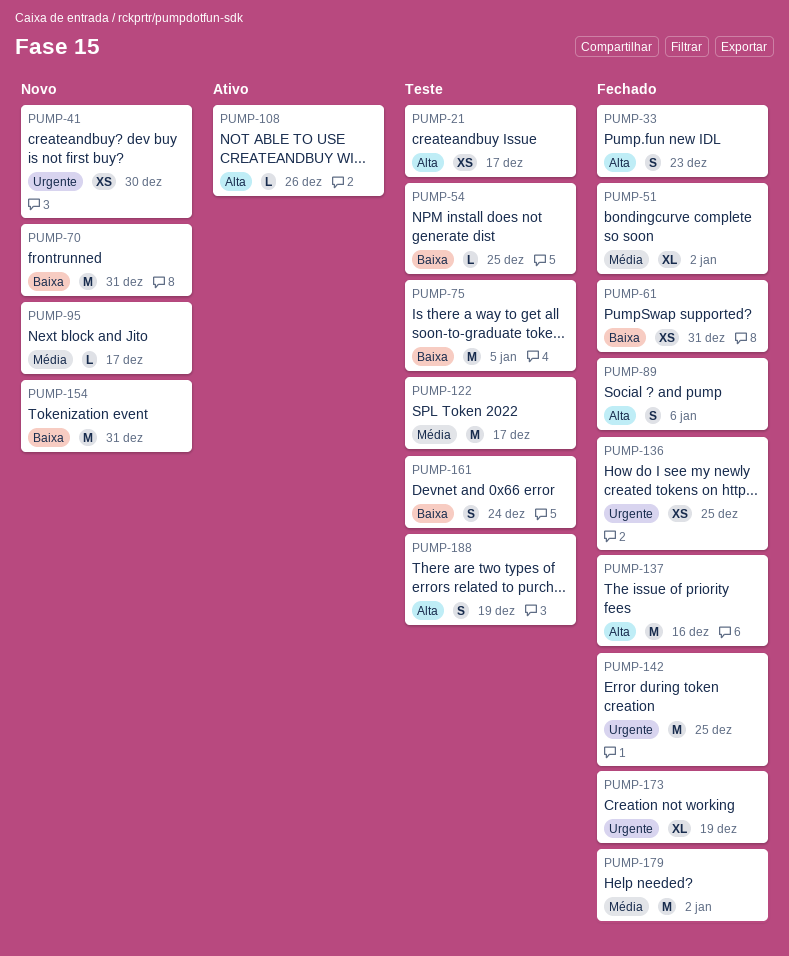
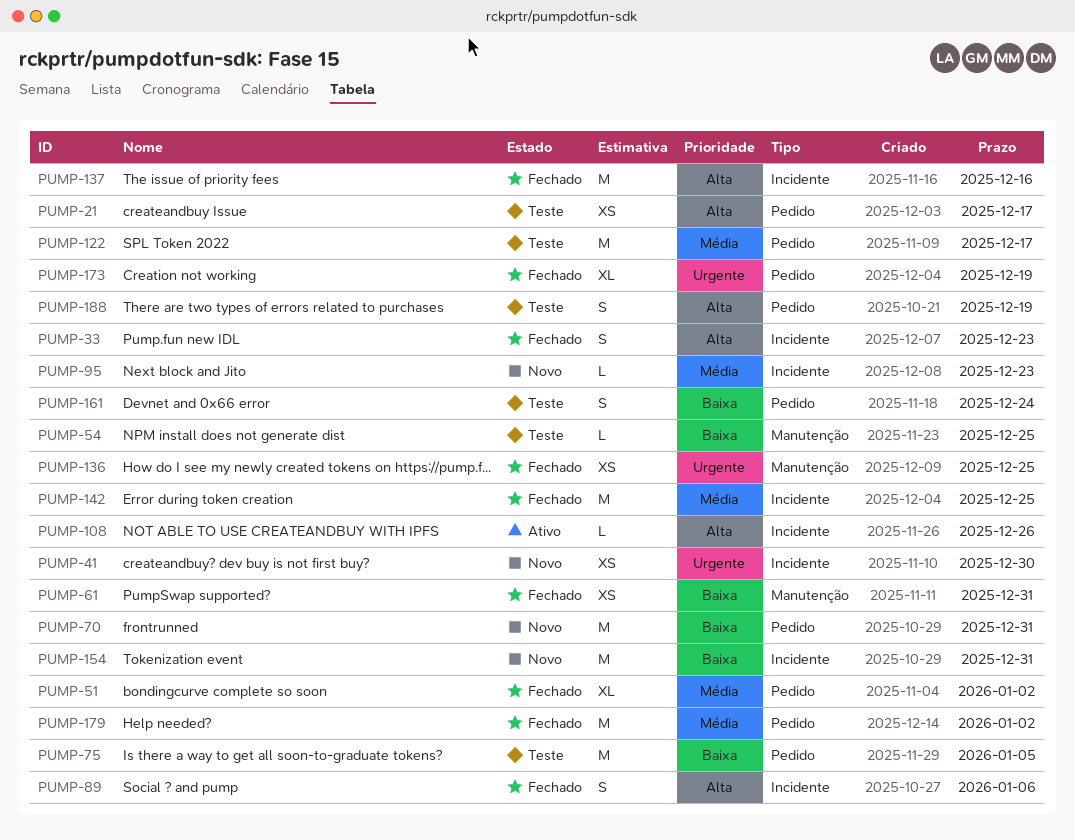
PUMP-95, due: Dec 17 -> Dec 23
PUMP-142, priority: Urgente -> Média

